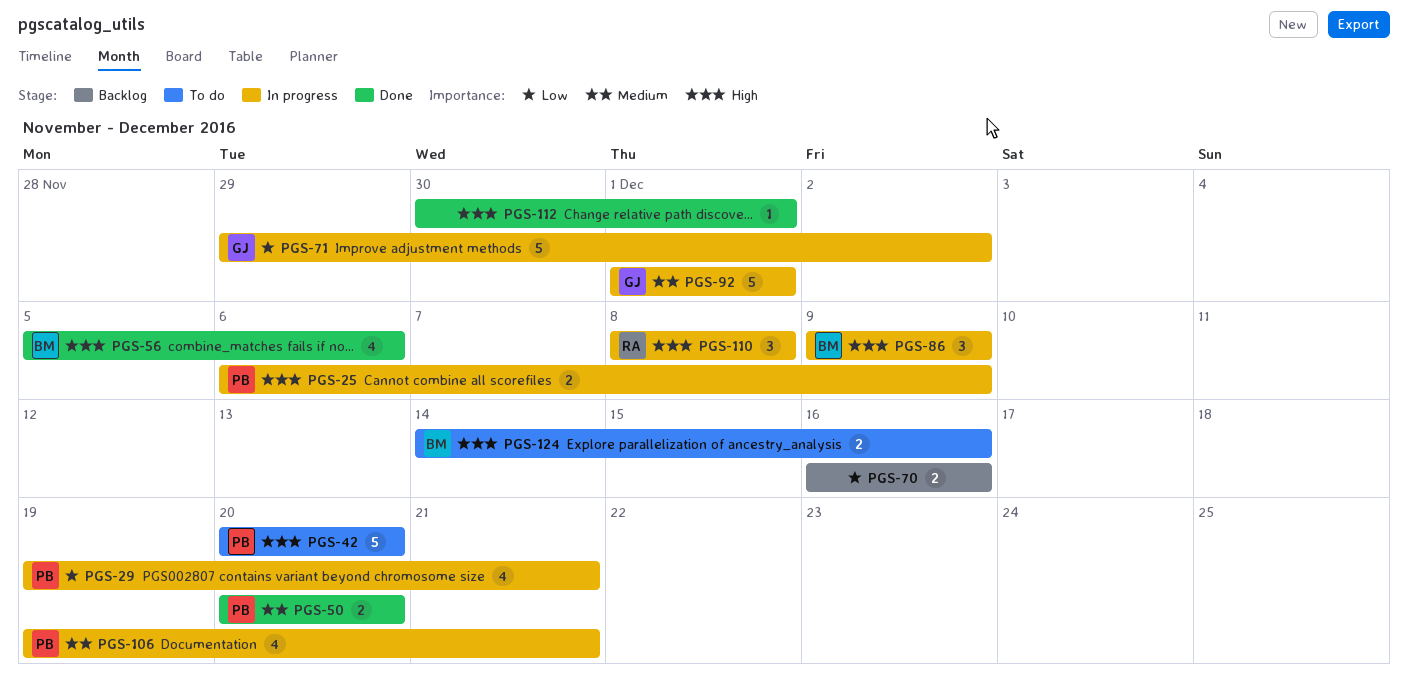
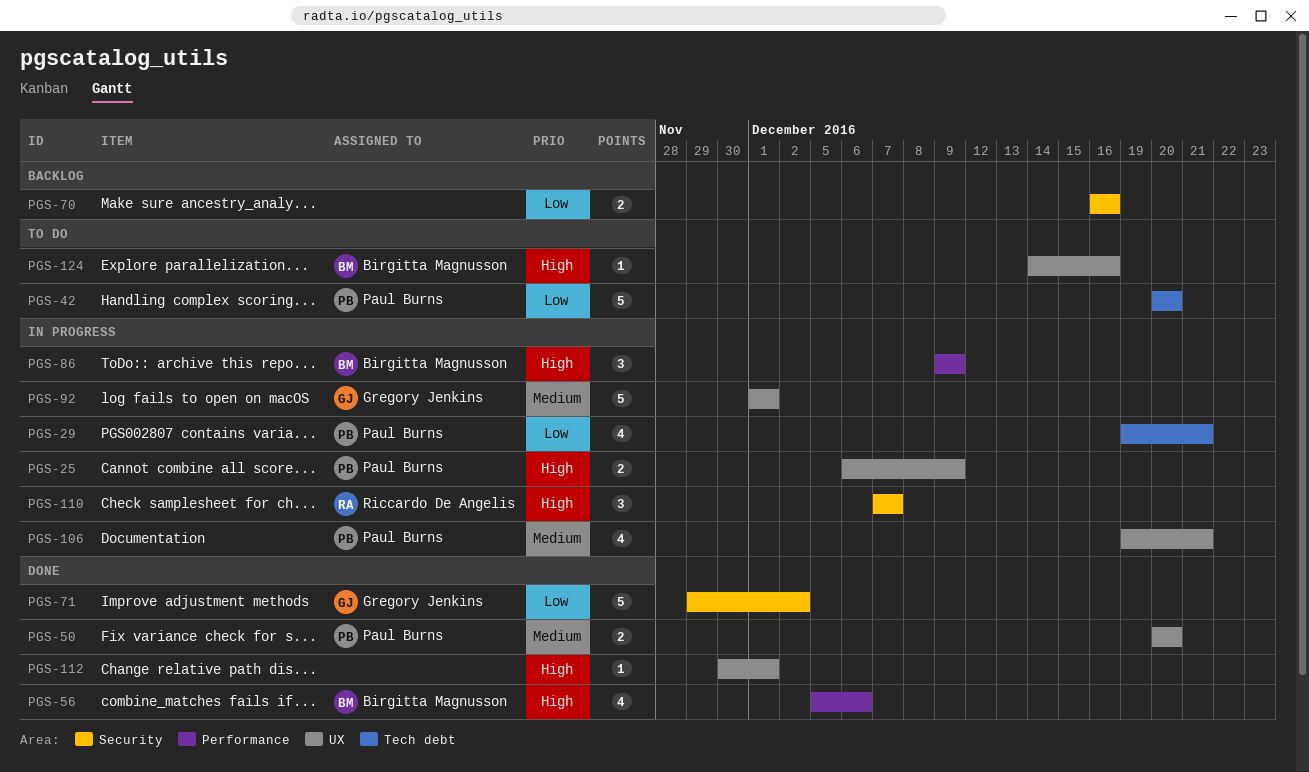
PGS-42, priority: High -> Low
PGS-71, status: In progress -> Done
PGS-110, start: Dec 8 -> Dec 7
PGS-110, due: Dec 8 -> Dec 7
PGS-124, estimate: 2 -> 1

